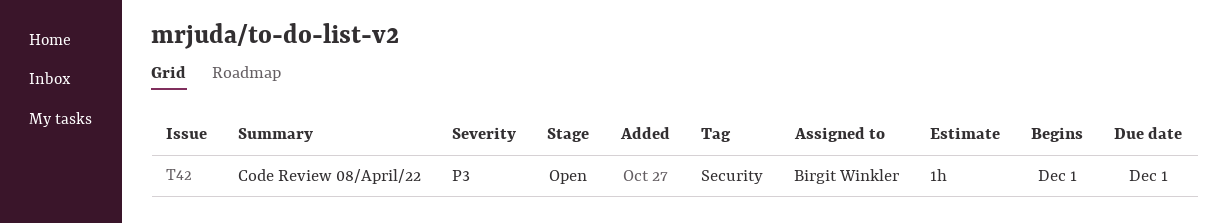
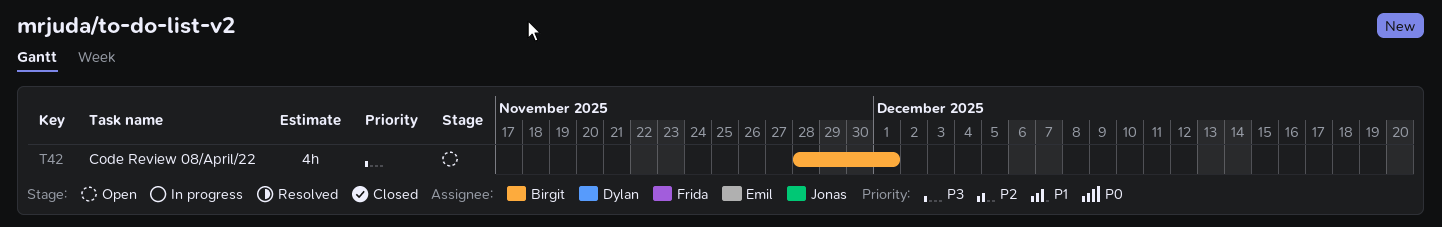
T42, estimate: 1h -> 4h
T42, start: Dec 1 -> Nov 28

